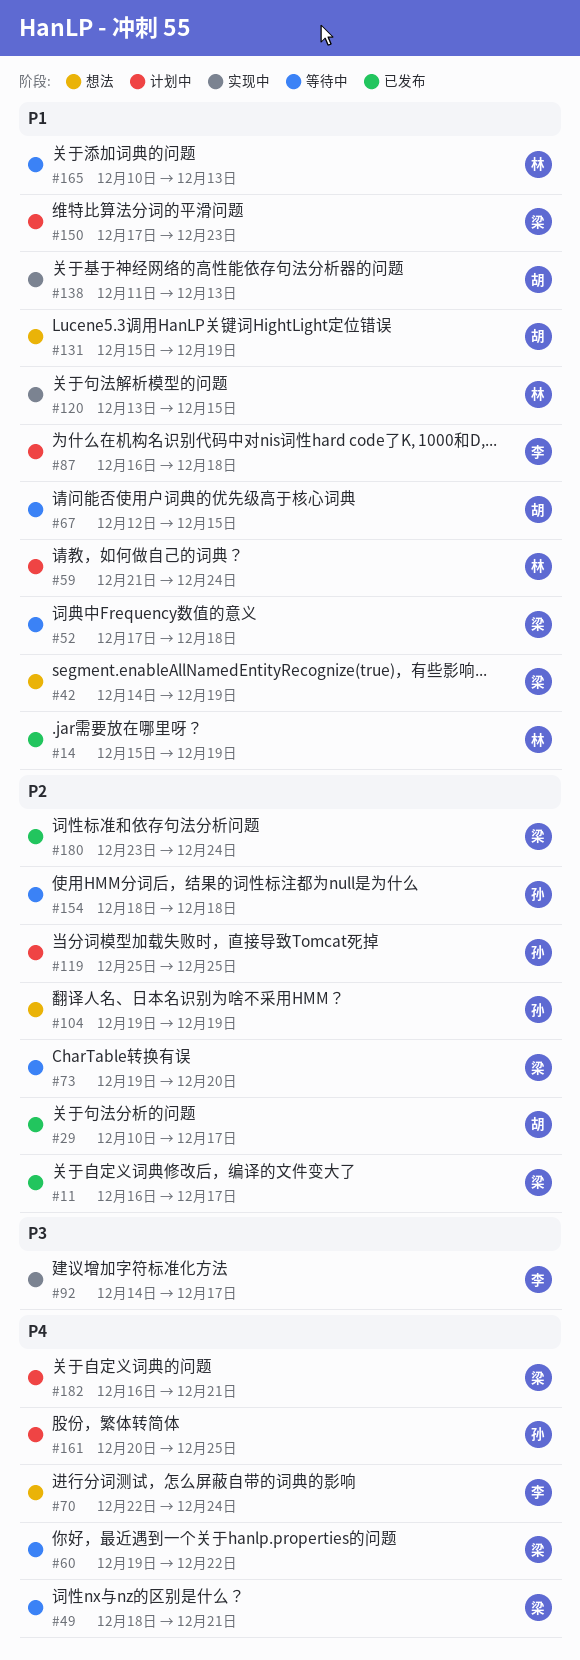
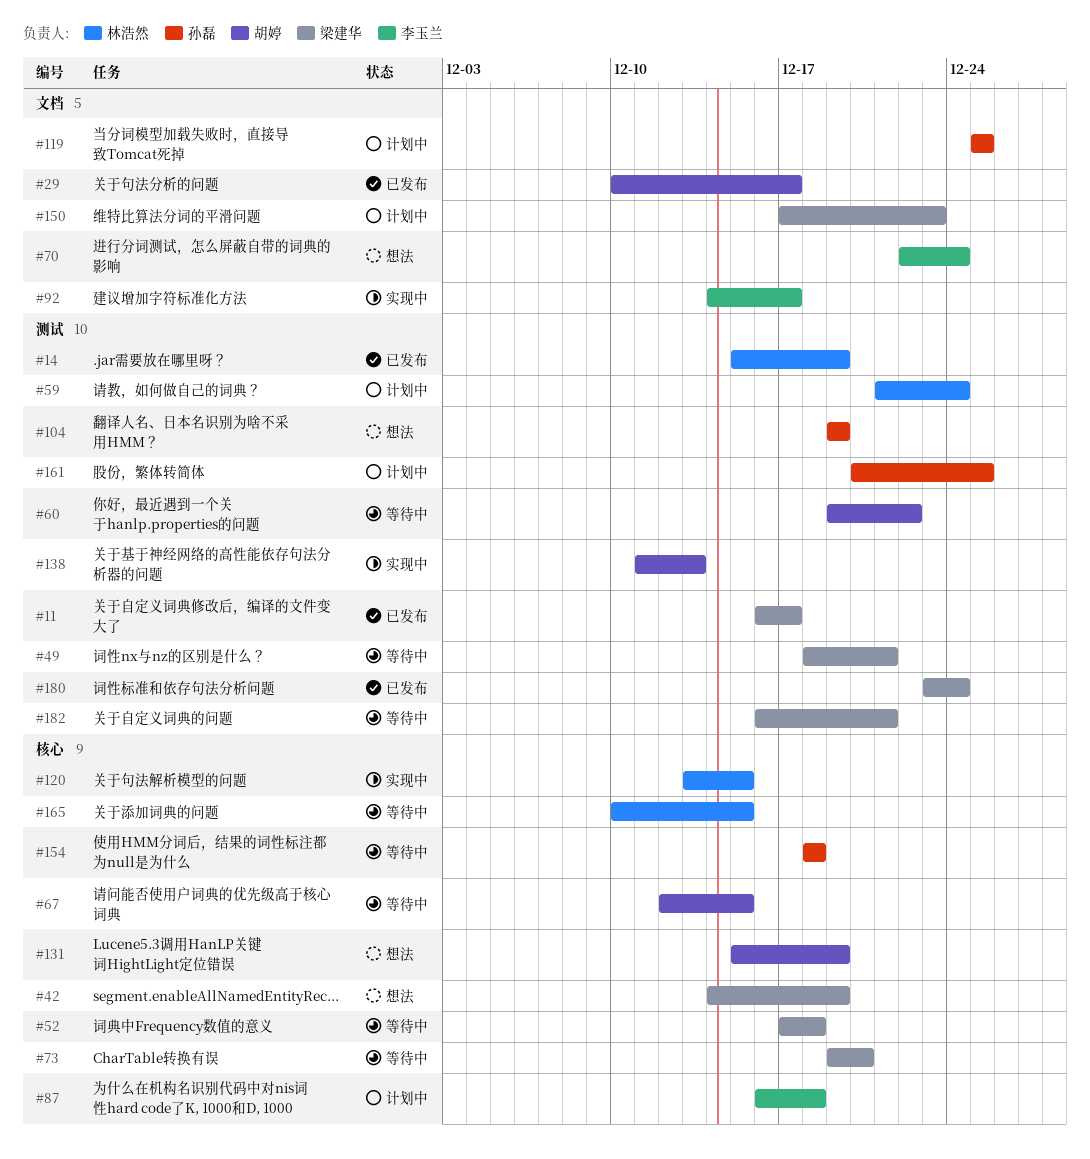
#60, owner: 梁建华 -> 胡婷
#165, due: Dec 13 -> Dec 15
#182, status: 计划中 -> 等待中

